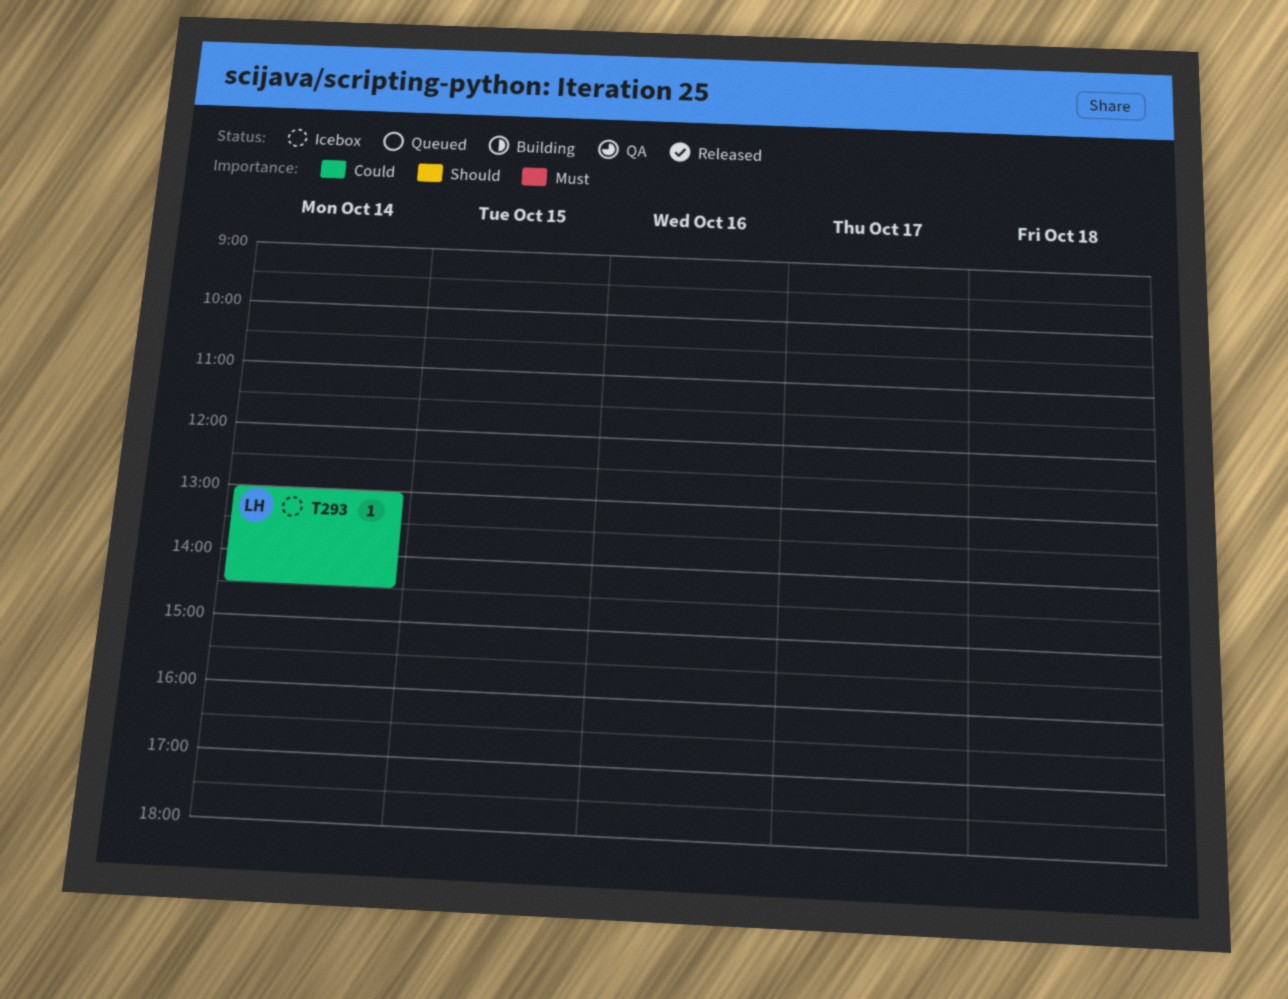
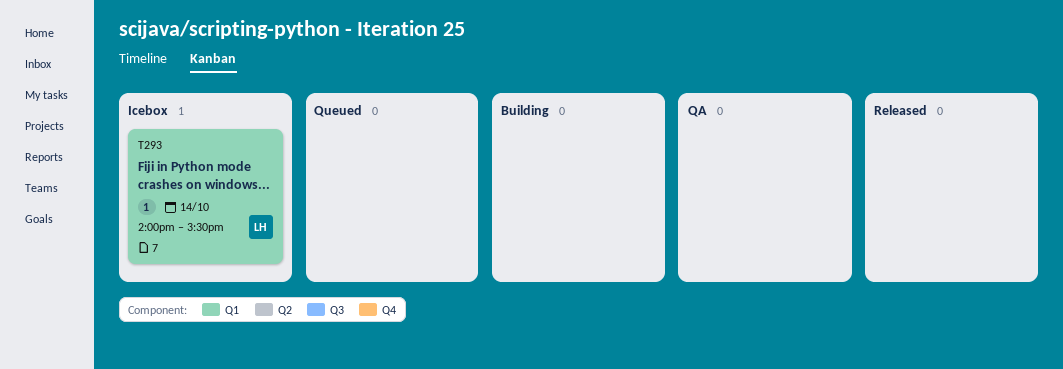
T293, begins: 13:00 -> 14:00
T293, ends: 14:30 -> 15:30

